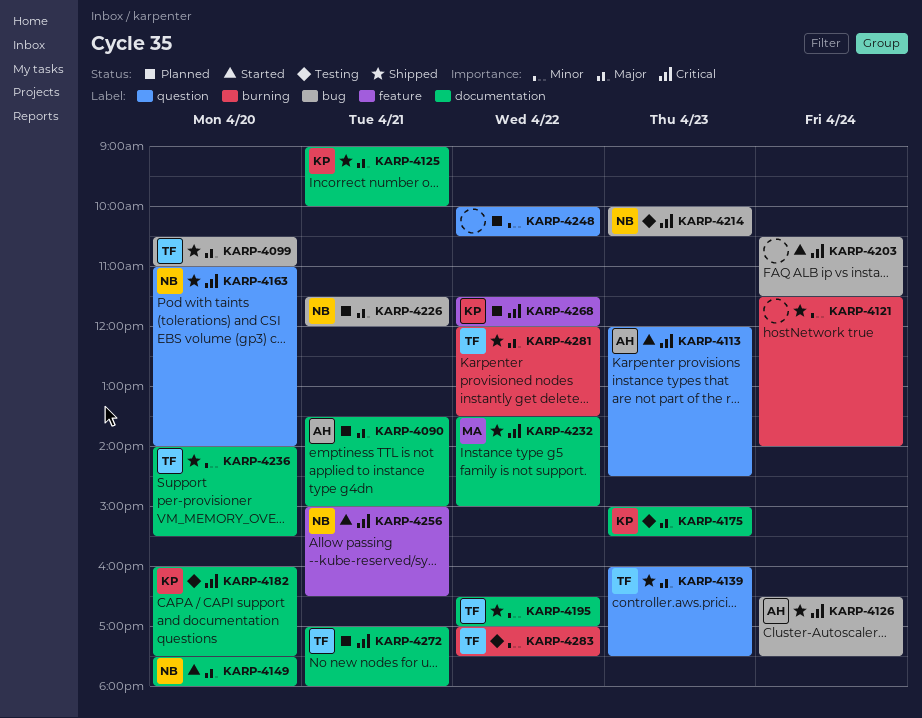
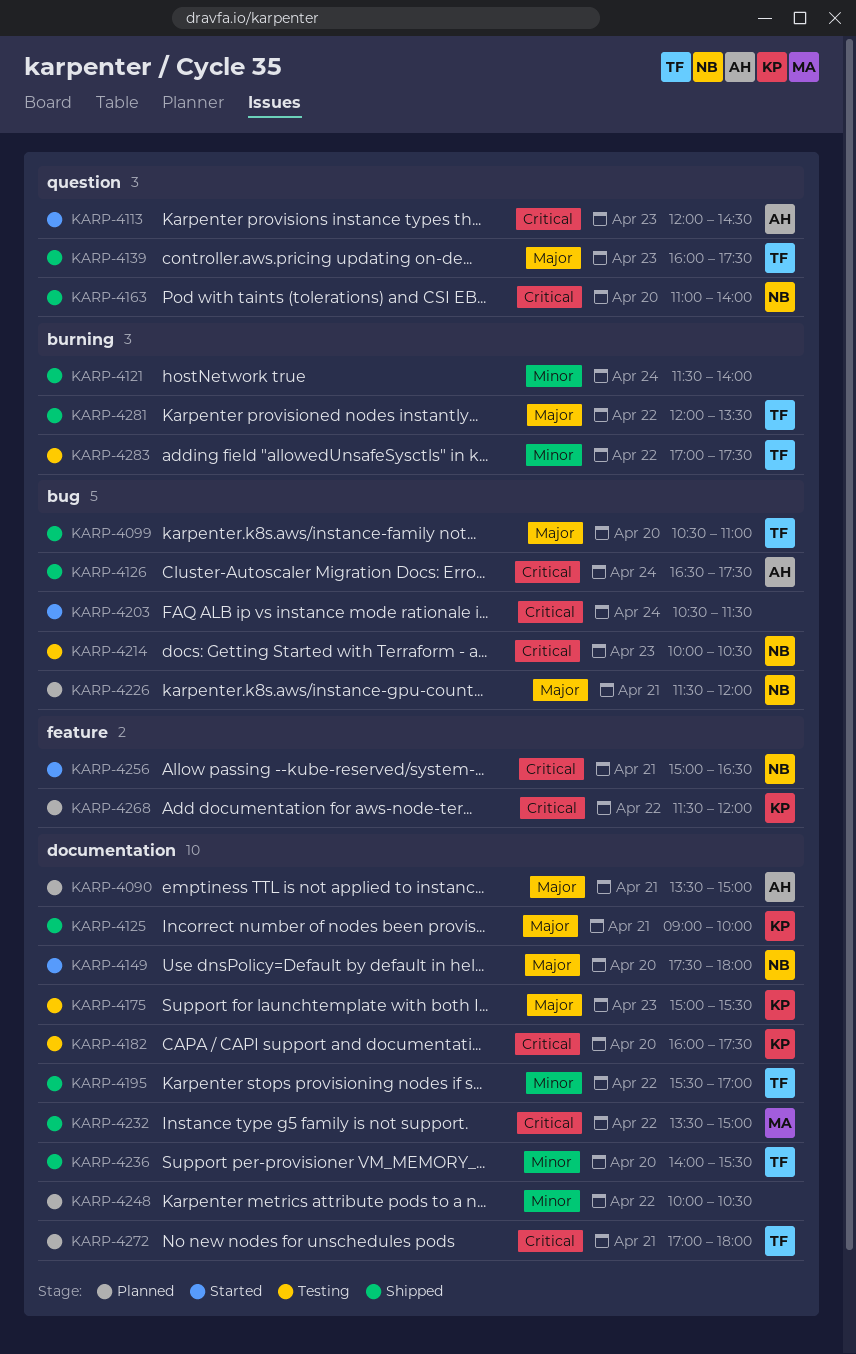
KARP-4195, begins: 16:30 -> 15:30
KARP-4248, label: question -> documentation

